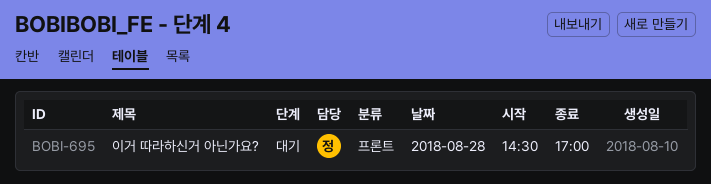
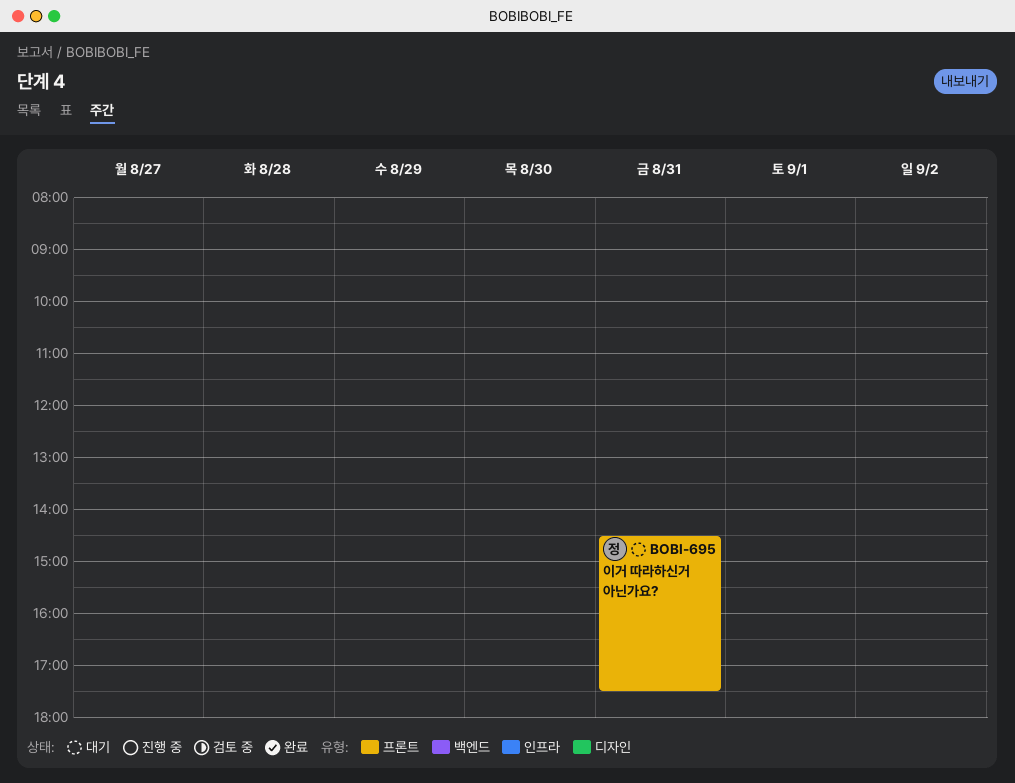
BOBI-695, day: Aug 28 -> Aug 31
BOBI-695, ends: 17:00 -> 17:30

